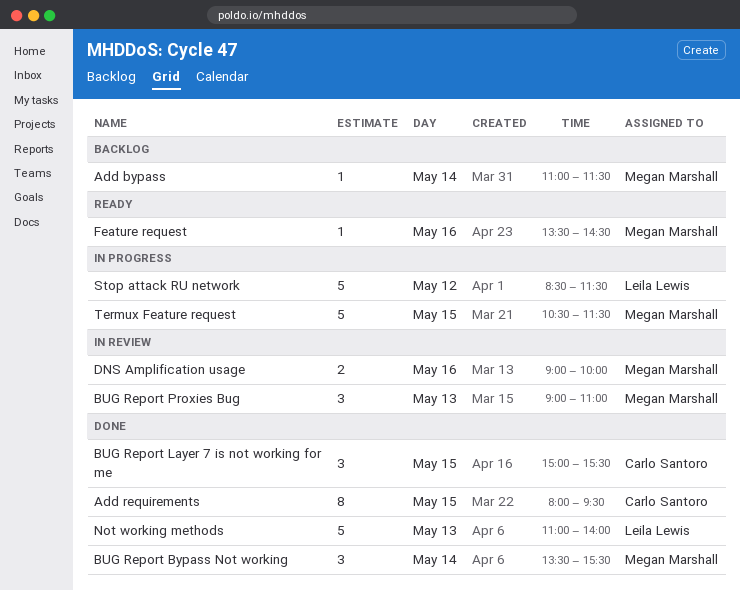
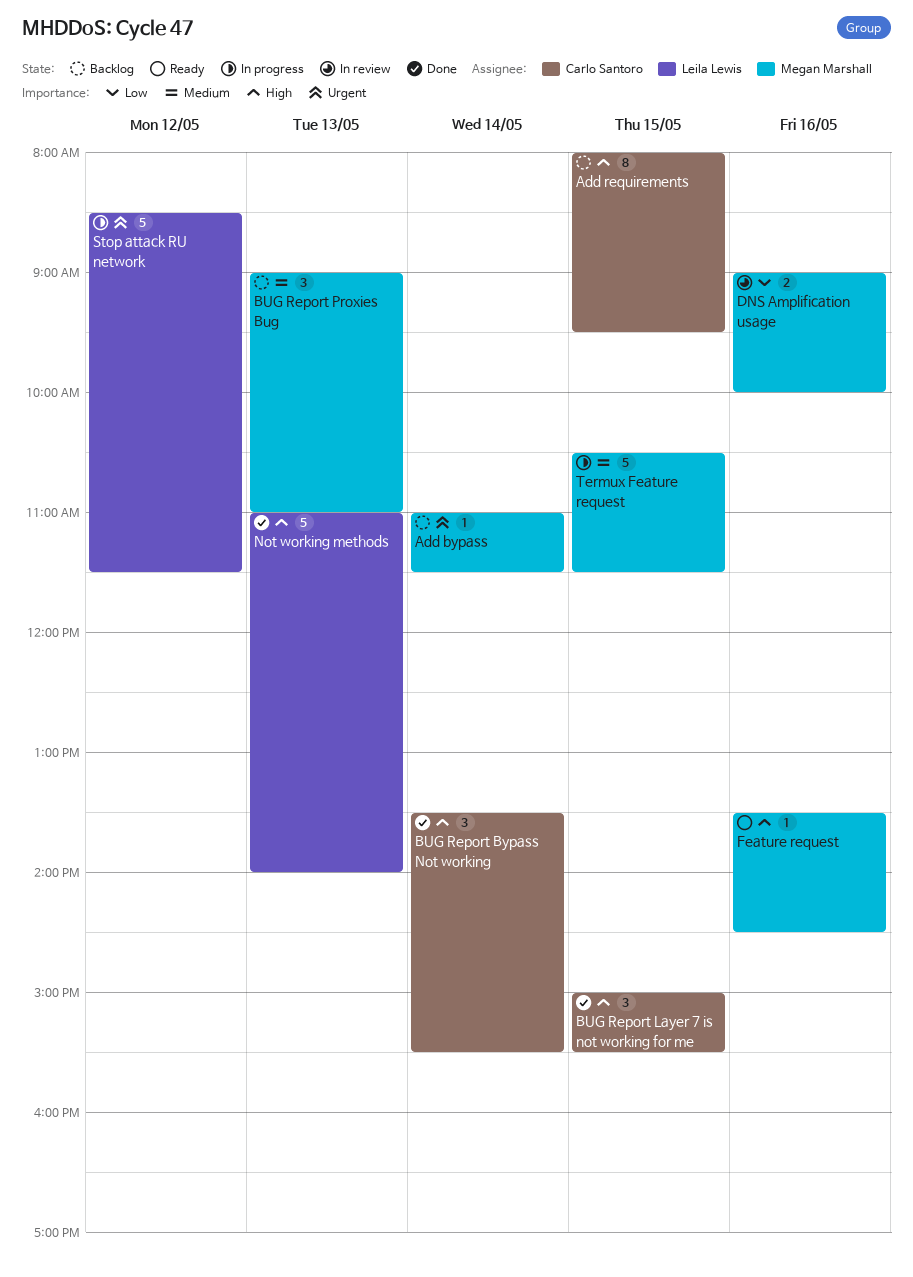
Add requirements, status: Done -> Backlog
BUG Report Bypass Not working, owner: Megan Marshall -> Carlo Santoro
BUG Report Proxies Bug, status: In review -> Backlog

